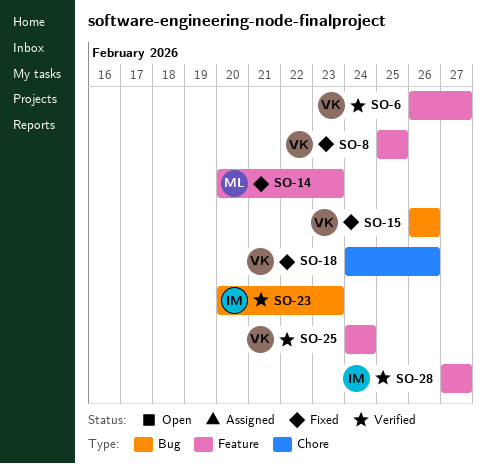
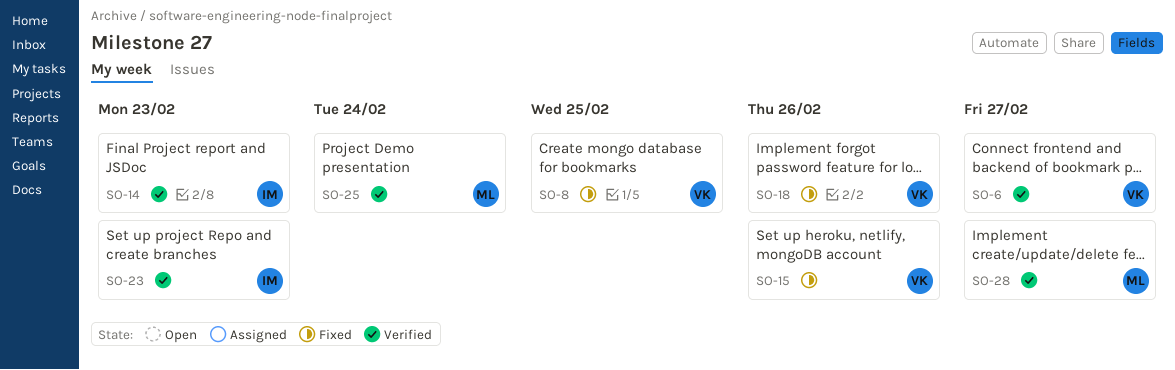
SO-14, status: Fixed -> Verified
SO-14, owner: ML -> IM
SO-25, owner: VK -> ML
SO-28, owner: IM -> ML

